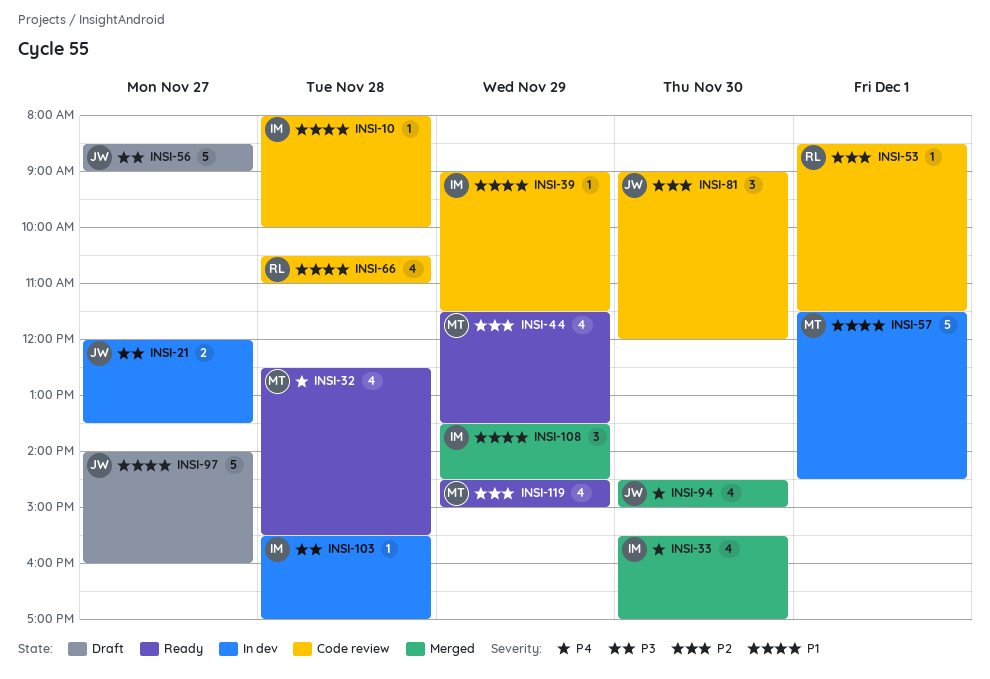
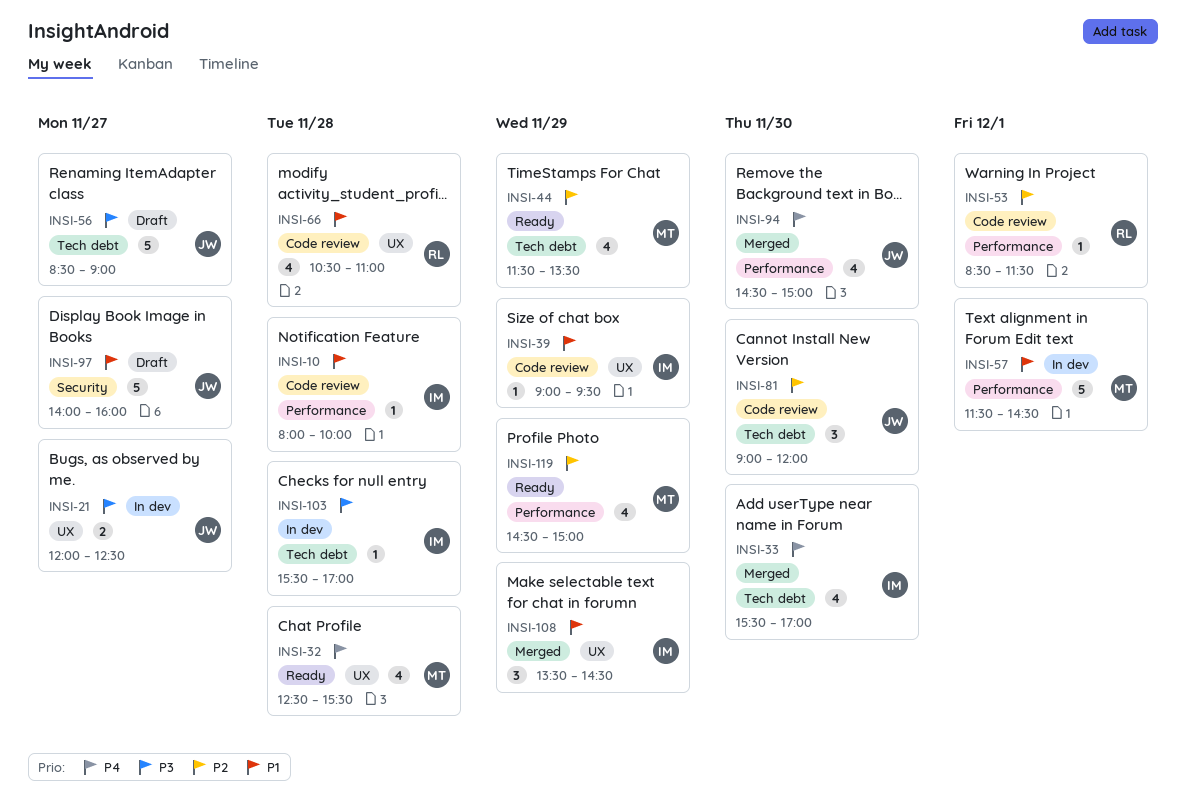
INSI-21, ends: 13:30 -> 12:30
INSI-39, ends: 11:30 -> 09:30

